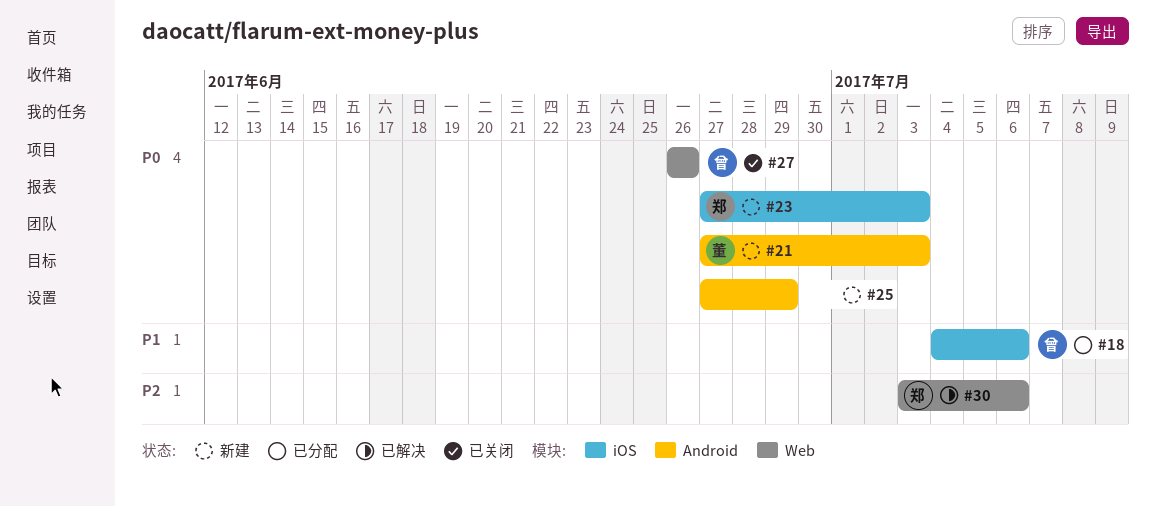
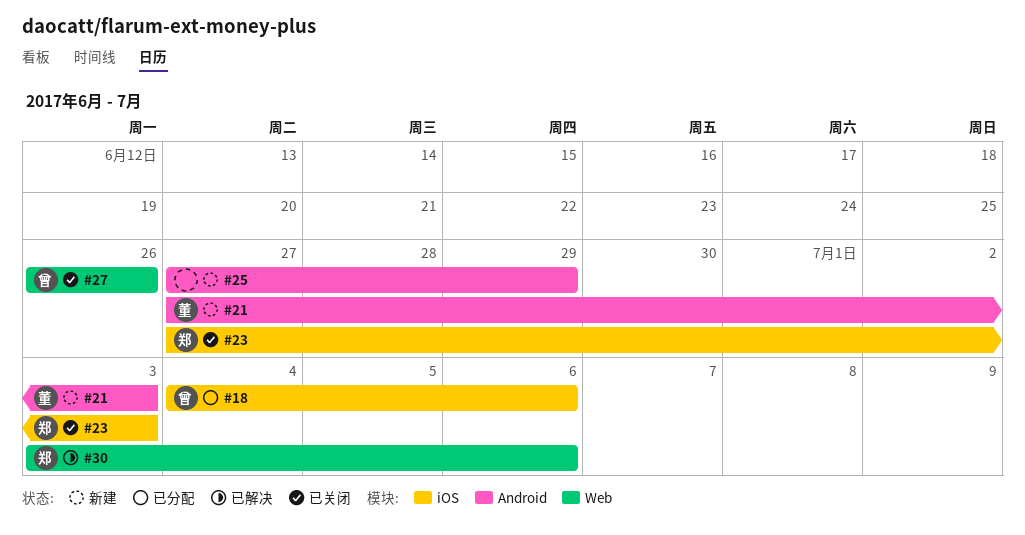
#23, status: 新建 -> 已关闭

